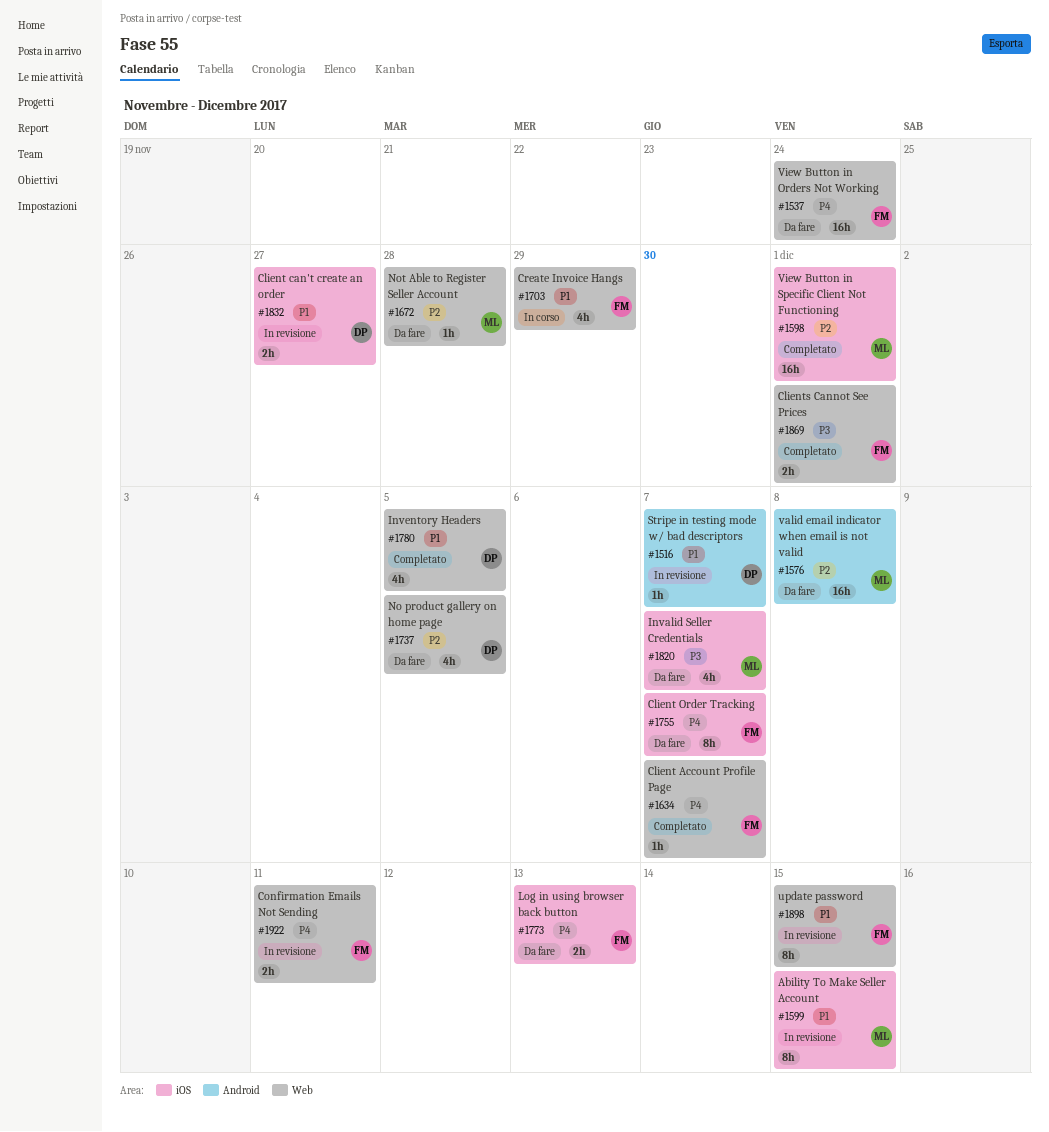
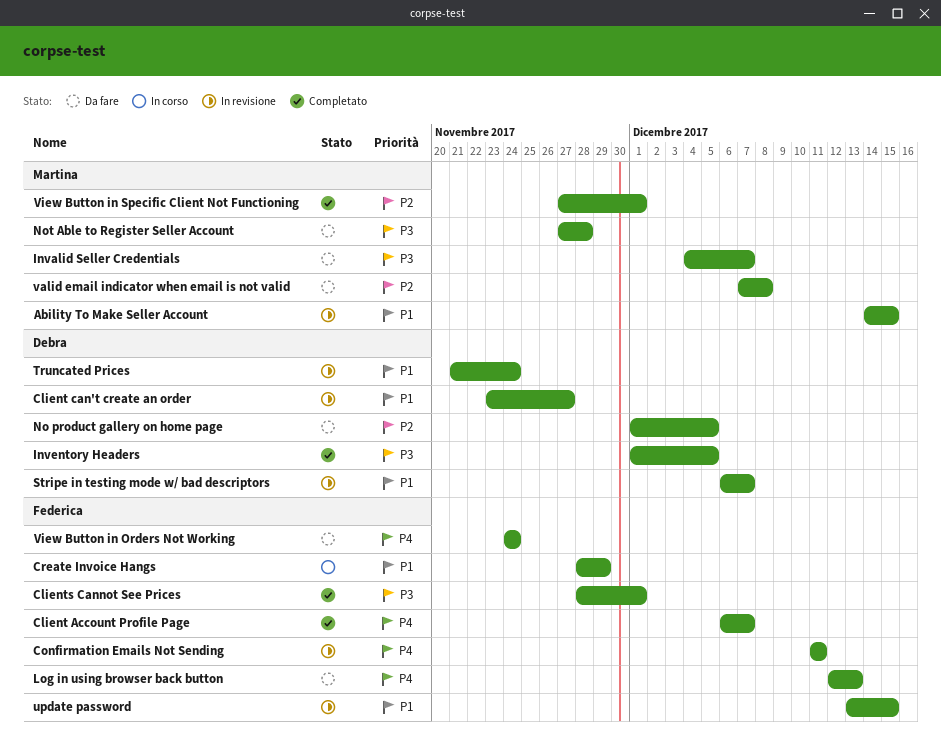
Client Order Tracking: present -> none
Inventory Headers, priority: P1 -> P3
Not Able to Register Seller Account, priority: P2 -> P3
Truncated Prices: none -> present

